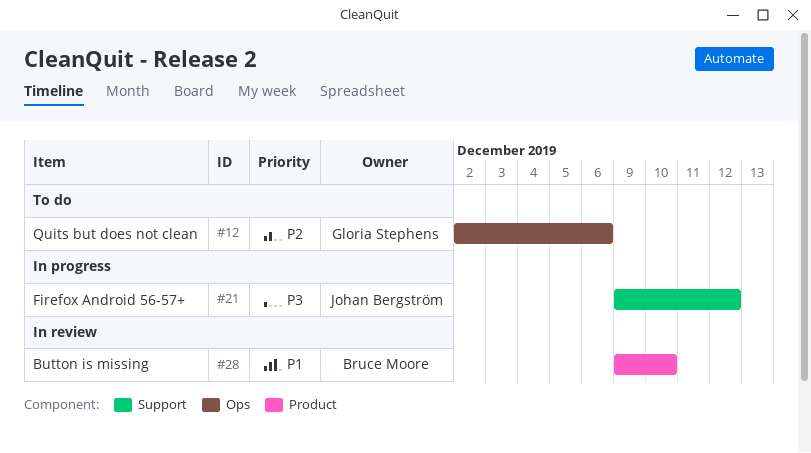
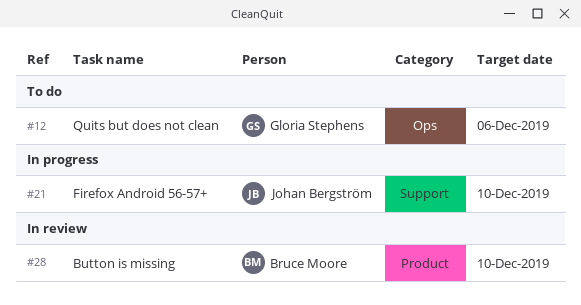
#21, due: Dec 12 -> Dec 10

